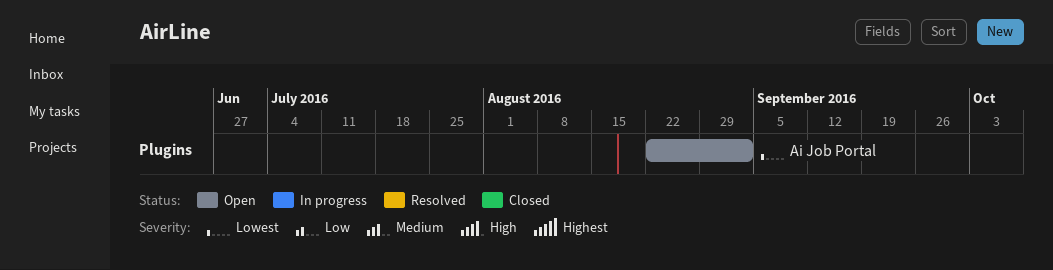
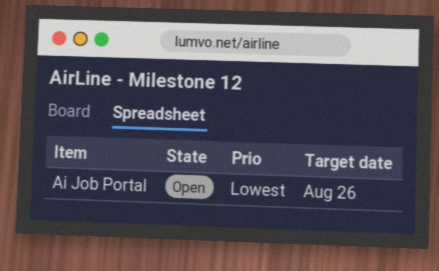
Ai Job Portal, due: Sep 2 -> Aug 26

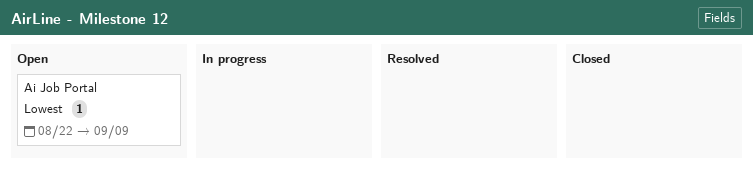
Ai Job Portal, due: Aug 26 -> Sep 9

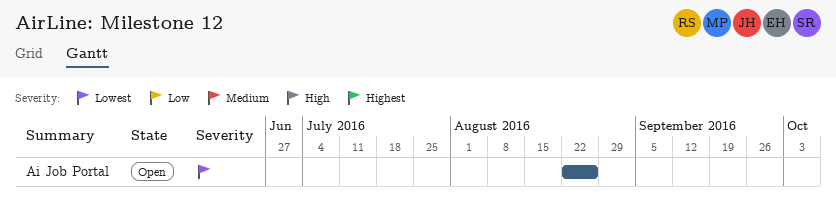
Ai Job Portal, due: Sep 9 -> Aug 26

